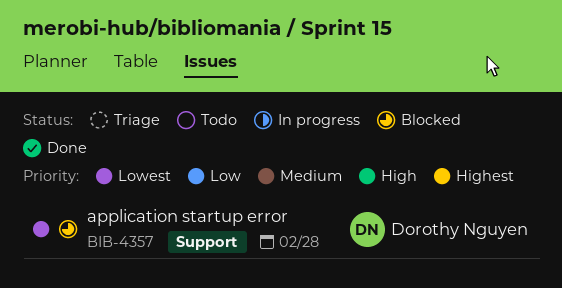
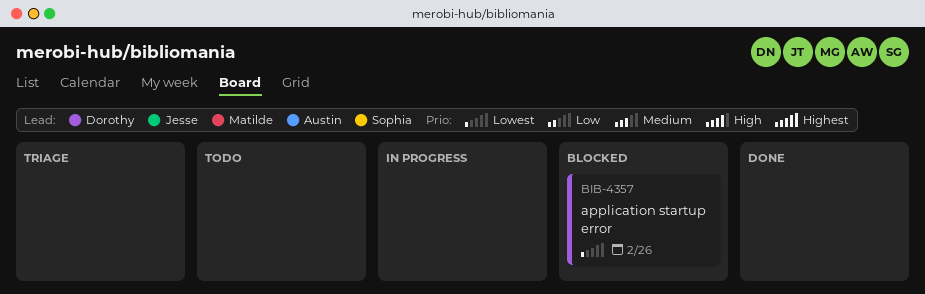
BIB-4357, due: Feb 28 -> Feb 26

